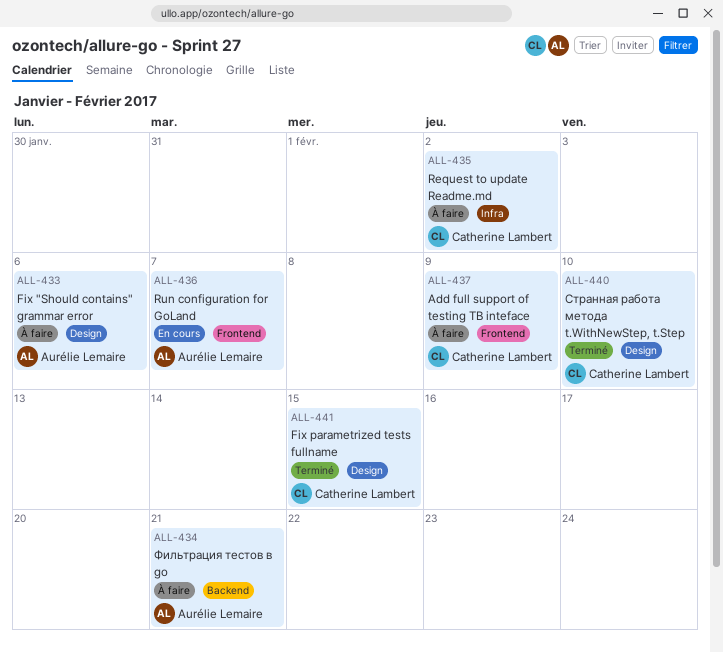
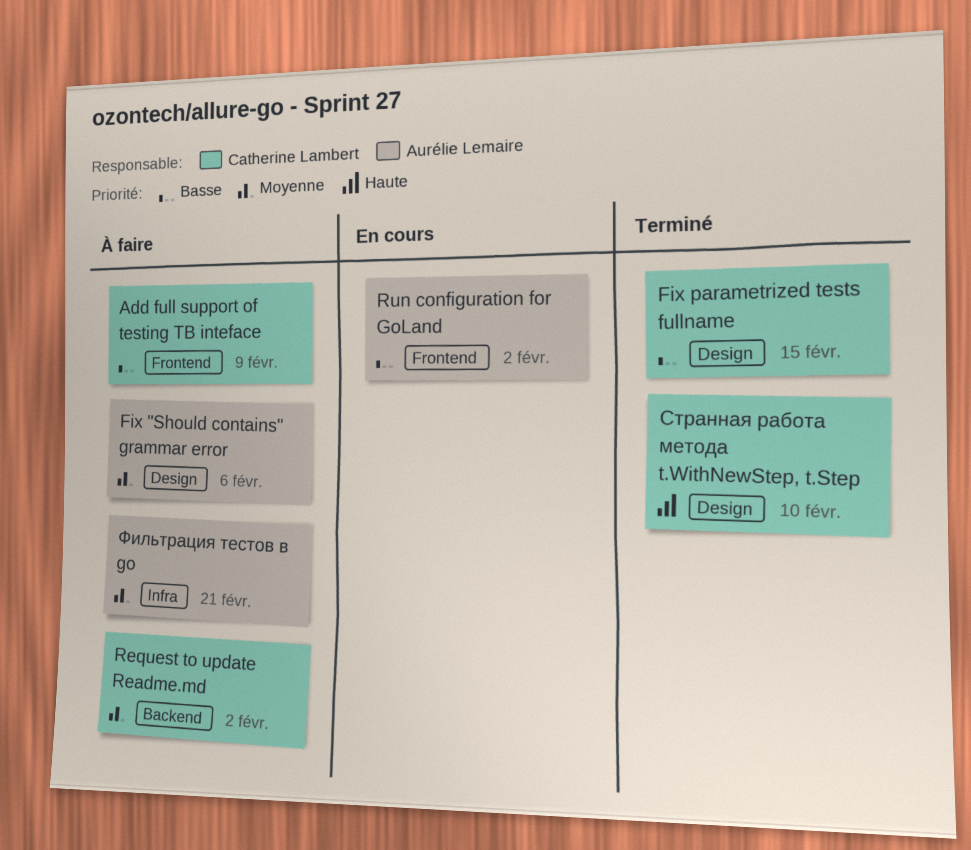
Request to update Readme.md, label: Infra -> Backend
Run configuration for GoLand, due: Feb 7 -> Feb 2
Фильтрация тестов в go, label: Backend -> Infra

